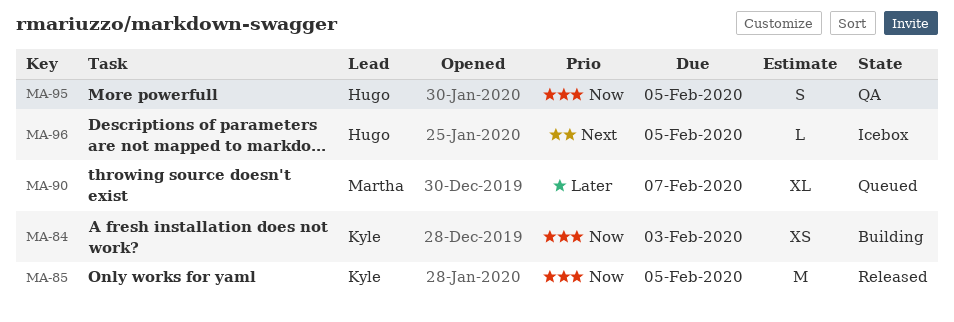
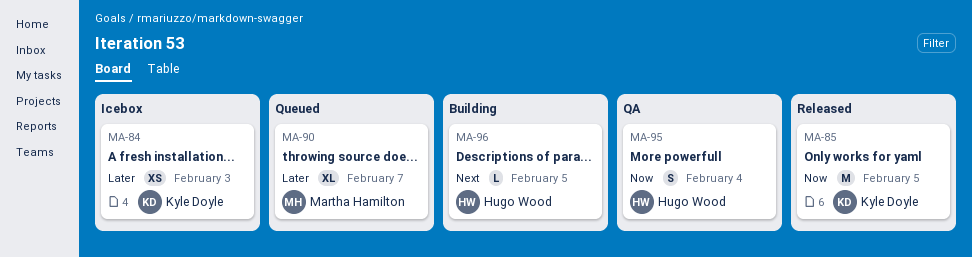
MA-84, status: Building -> Icebox
MA-84, priority: Now -> Later
MA-95, due: Feb 5 -> Feb 4
MA-96, status: Icebox -> Building

